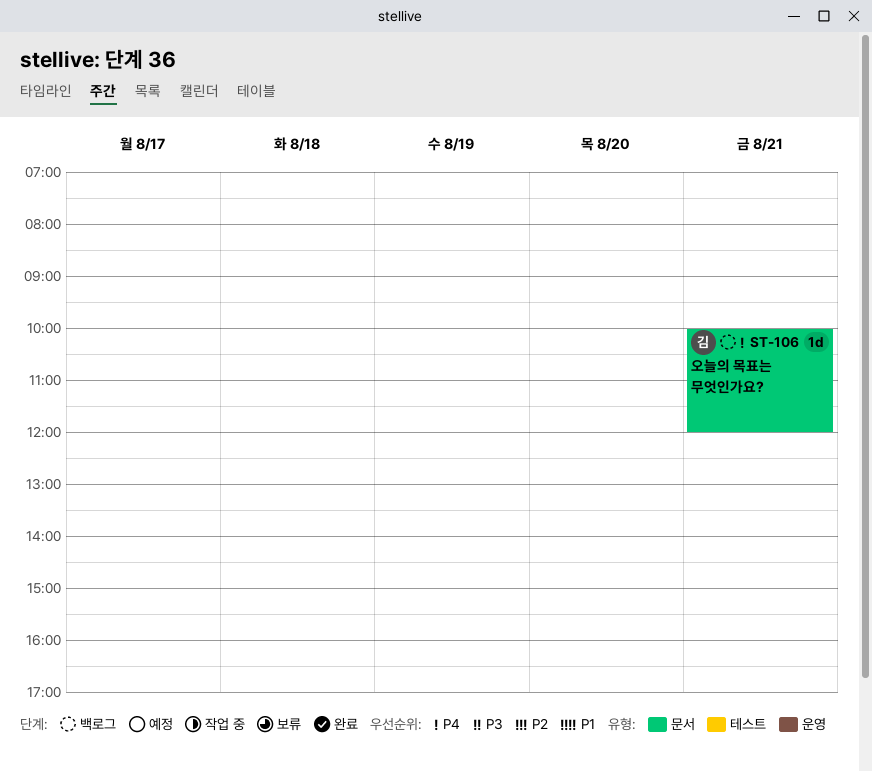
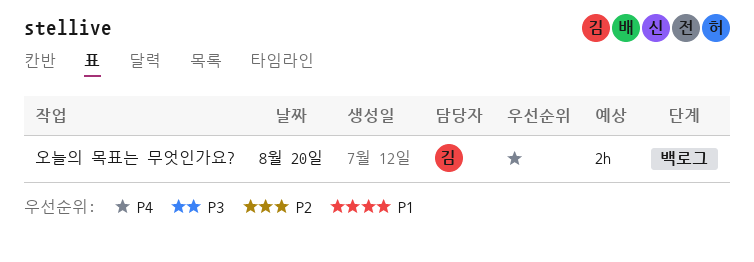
오늘의 목표는 무엇인가요?, estimate: 1d -> 2h
오늘의 목표는 무엇인가요?, day: Aug 21 -> Aug 20

